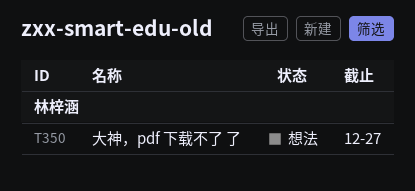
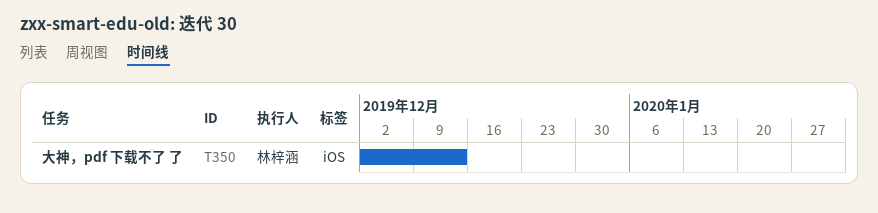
T350, due: Dec 27 -> Dec 13

